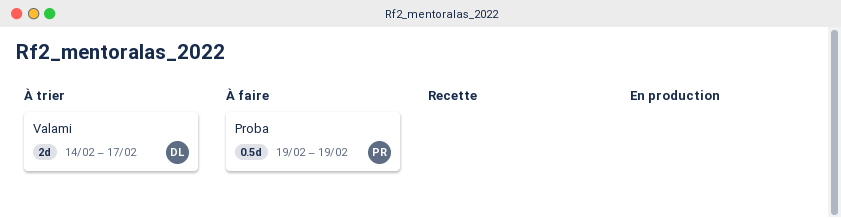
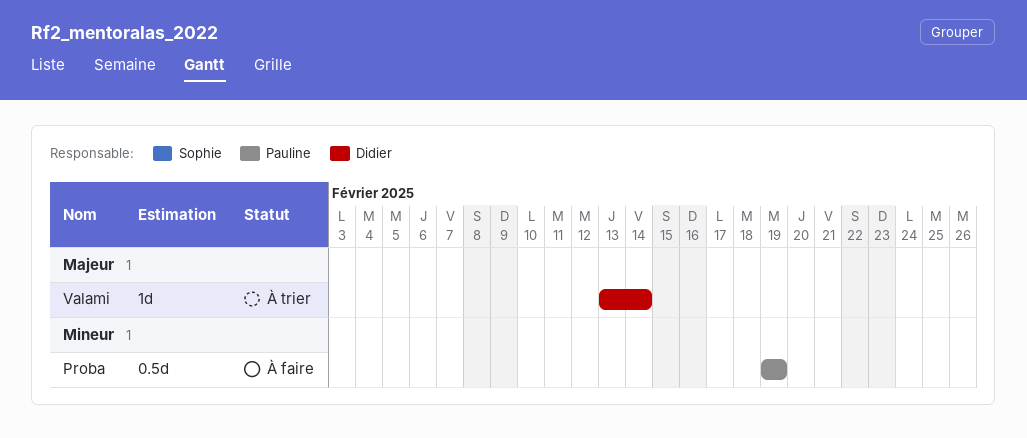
Valami, estimate: 2d -> 1d
Valami, start: Feb 14 -> Feb 13
Valami, due: Feb 17 -> Feb 14

